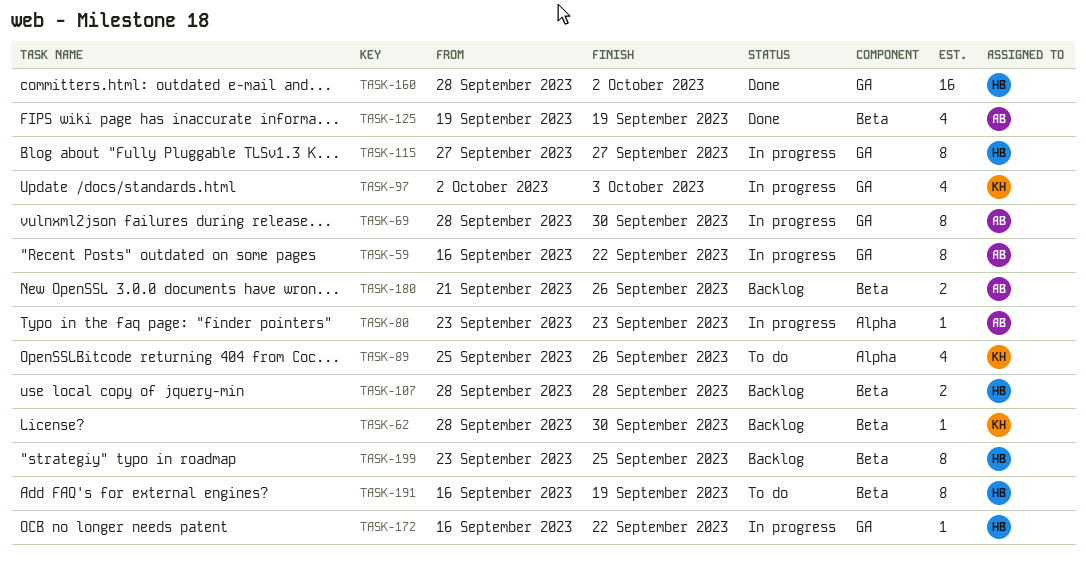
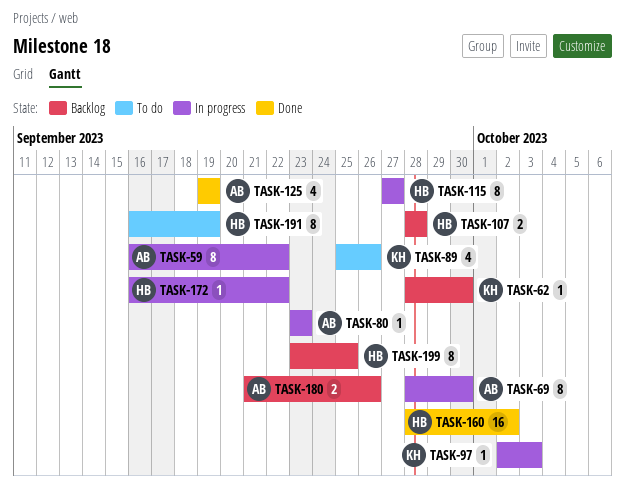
TASK-97, estimate: 4 -> 1

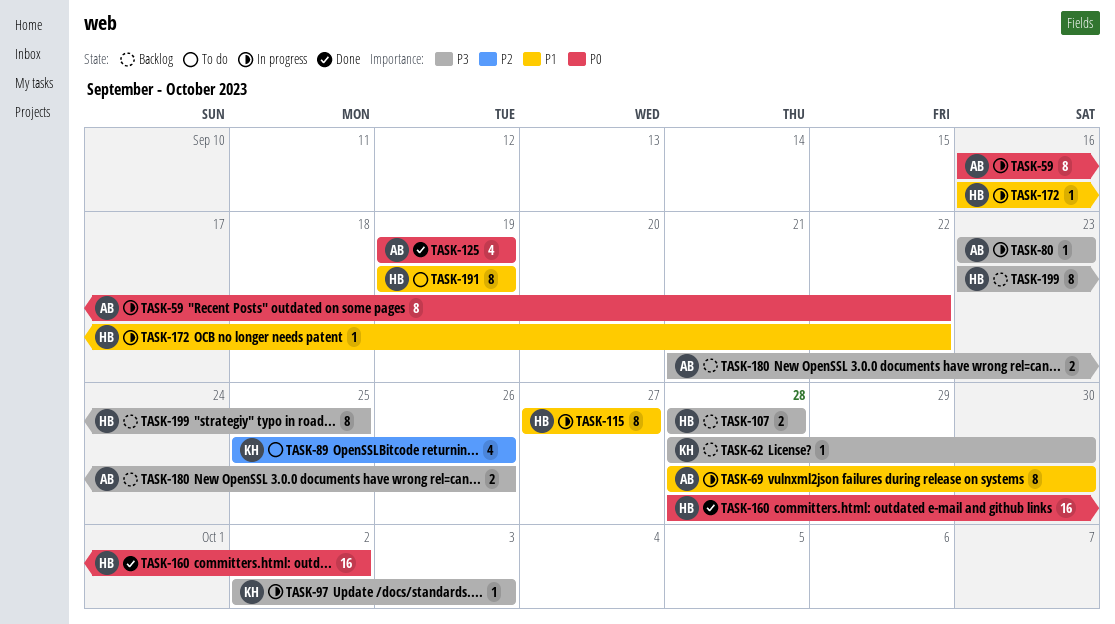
TASK-191, start: Sep 16 -> Sep 19

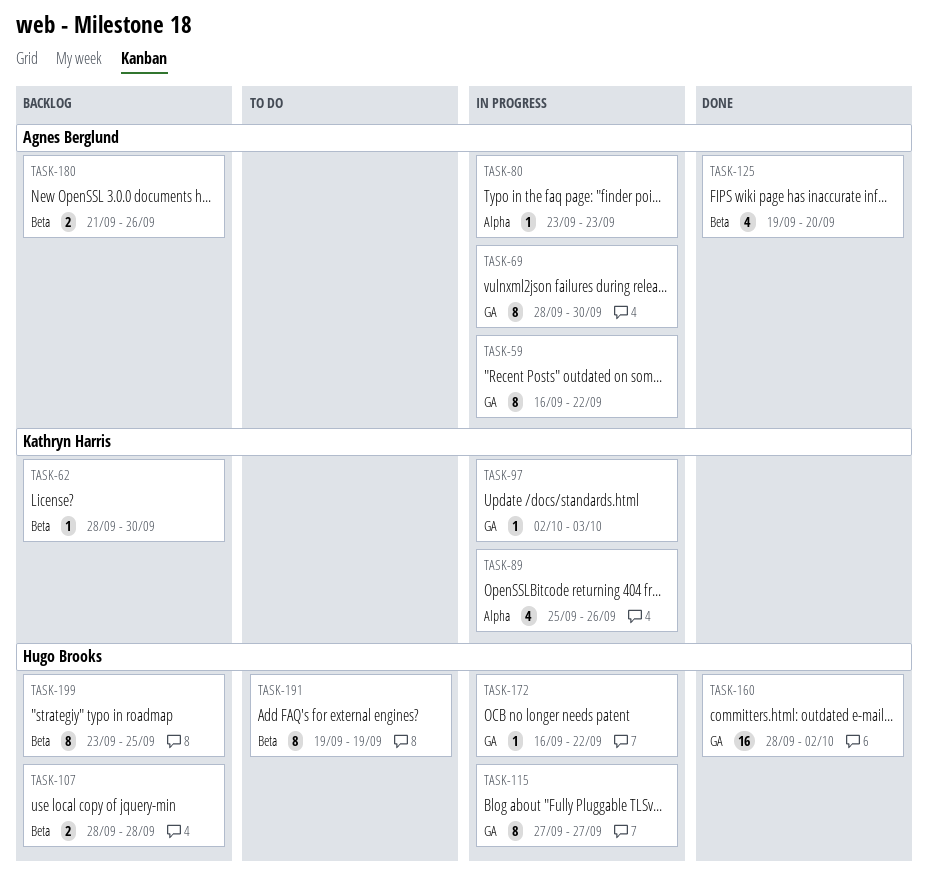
TASK-89, status: To do -> In progress
TASK-125, due: Sep 19 -> Sep 20

